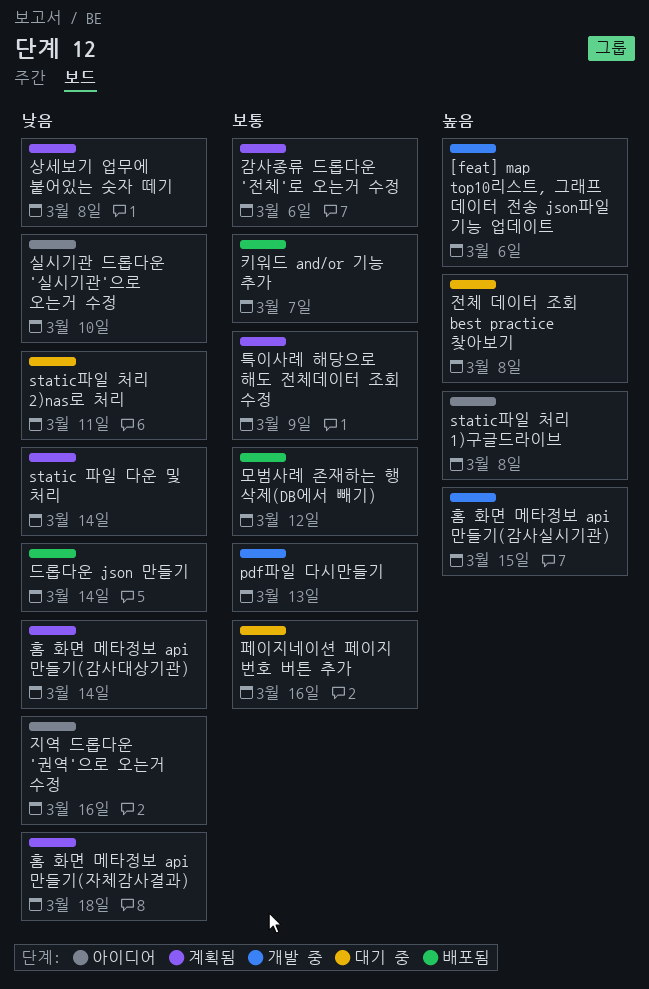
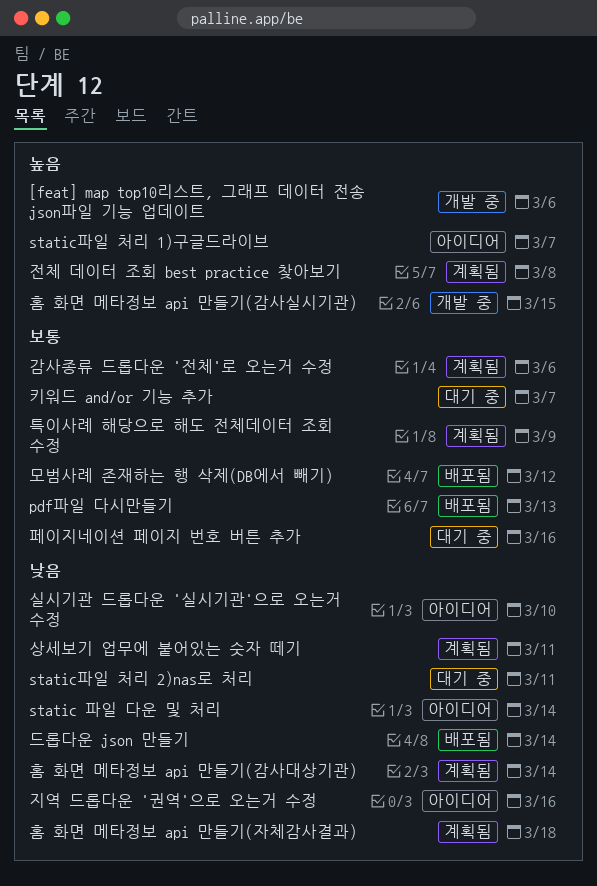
pdf파일 다시만들기, status: 개발 중 -> 배포됨
static 파일 다운 및 처리, status: 계획됨 -> 아이디어
static파일 처리 1)구글드라이브, due: Mar 8 -> Mar 7
상세보기 업무에 붙어있는 숫자 떼기, due: Mar 8 -> Mar 11
전체 데이터 조회 best practice 찾아보기, status: 대기 중 -> 계획됨
키워드 and/or 기능 추가, status: 배포됨 -> 대기 중

